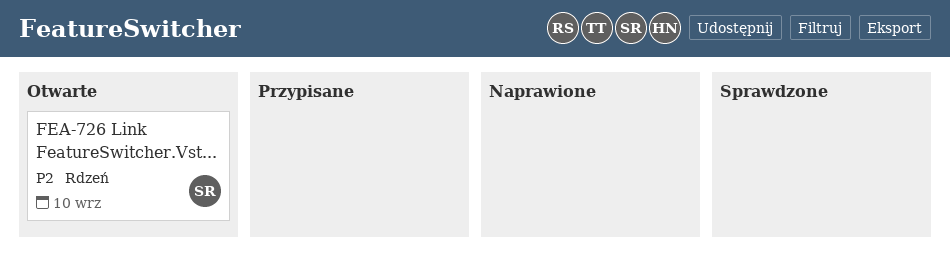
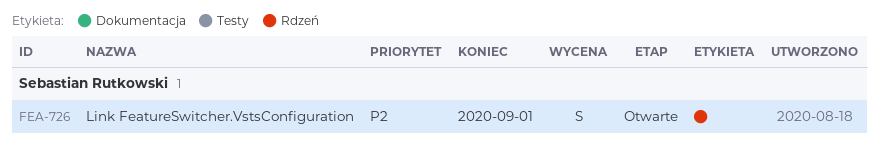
FEA-726, due: Sep 10 -> Sep 1

